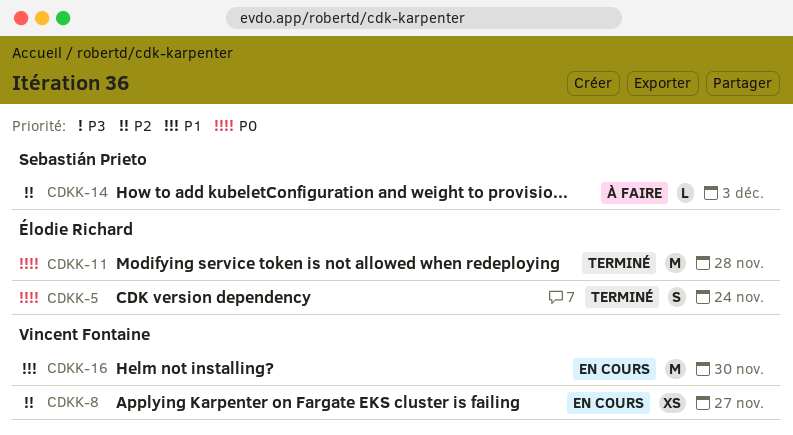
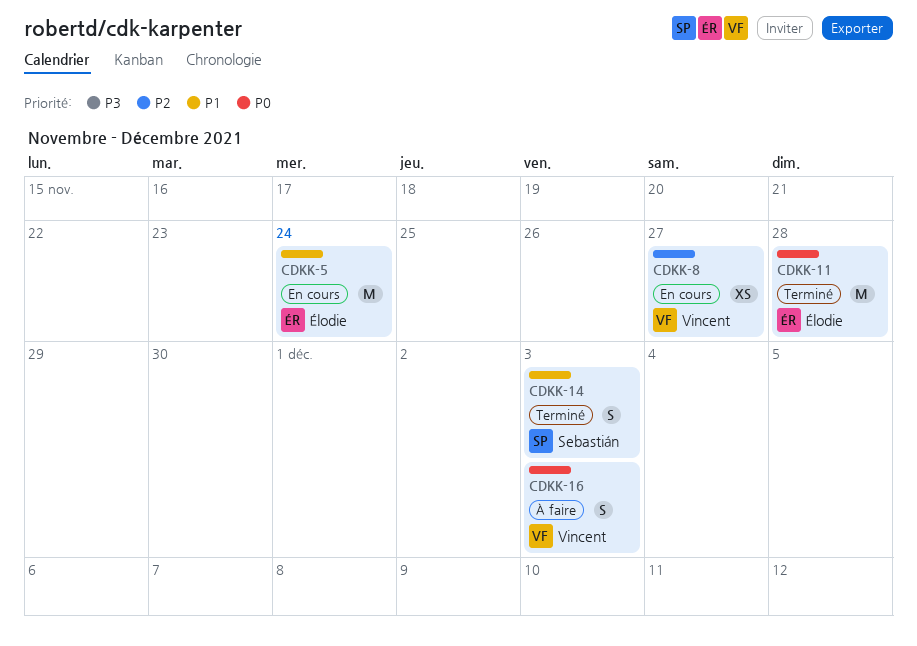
CDKK-5, status: Terminé -> En cours
CDKK-5, priority: P0 -> P1
CDKK-5, estimate: S -> M
CDKK-14, status: À faire -> Terminé
CDKK-14, priority: P2 -> P1
CDKK-14, estimate: L -> S
CDKK-16, status: En cours -> À faire
CDKK-16, priority: P1 -> P0
CDKK-16, estimate: M -> S
CDKK-16, due: Nov 30 -> Dec 3

